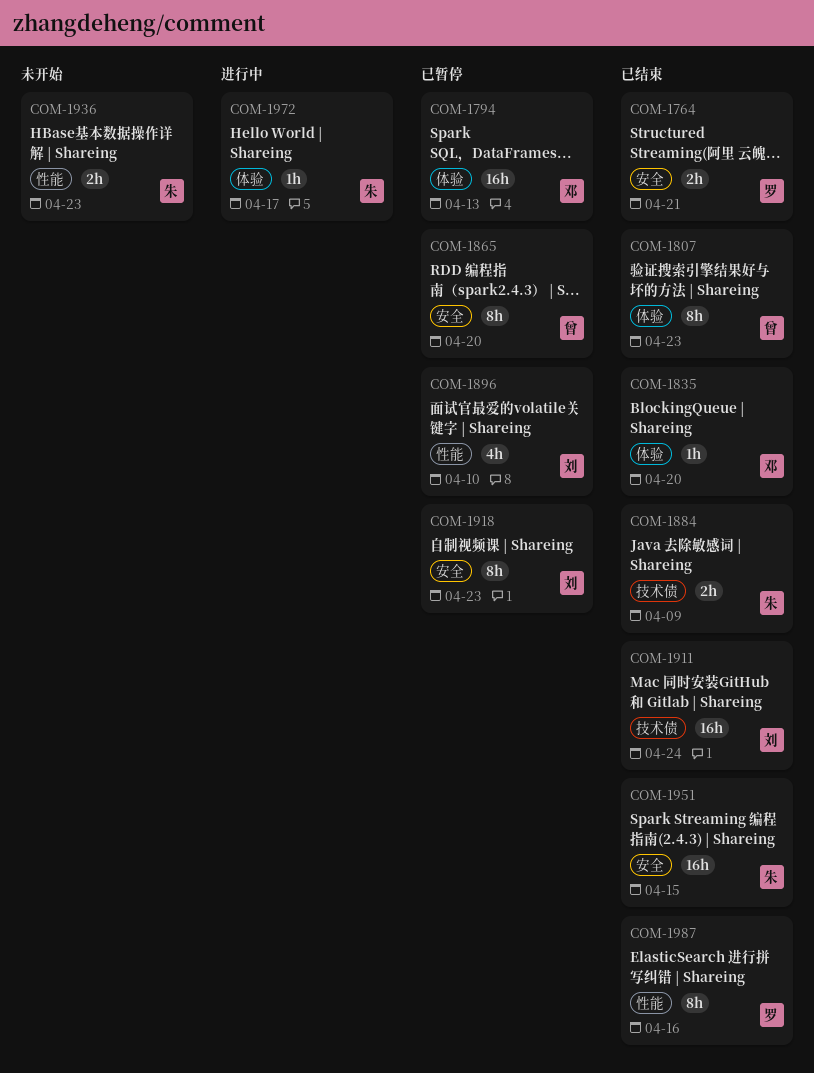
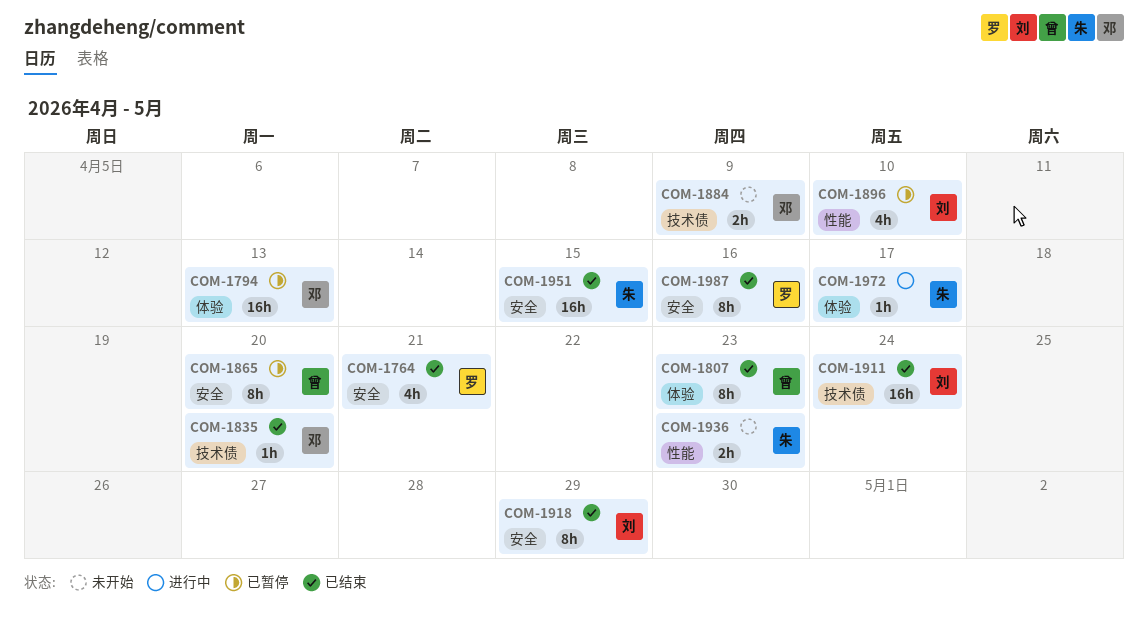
COM-1764, estimate: 2h -> 4h
COM-1835, label: 体验 -> 技术债
COM-1884, status: 已结束 -> 未开始
COM-1884, owner: 朱 -> 邓
COM-1918, status: 已暂停 -> 已结束
COM-1918, due: Apr 23 -> Apr 29
COM-1987, label: 性能 -> 安全

